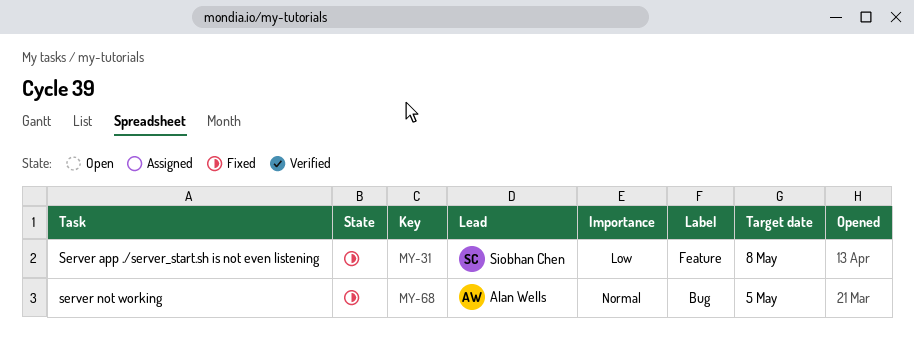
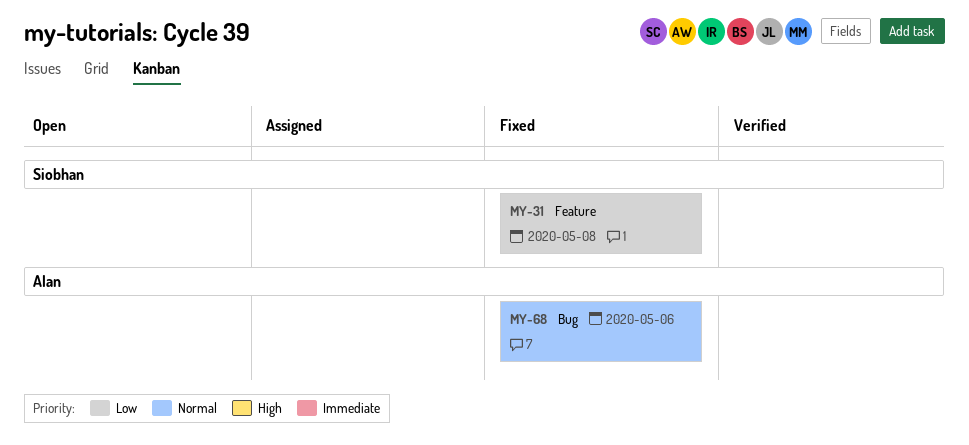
MY-68, due: May 5 -> May 6

